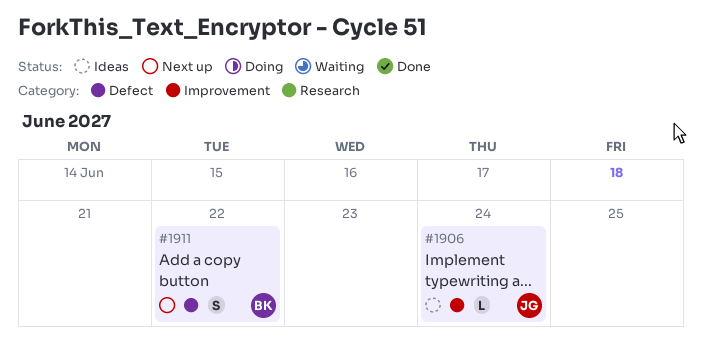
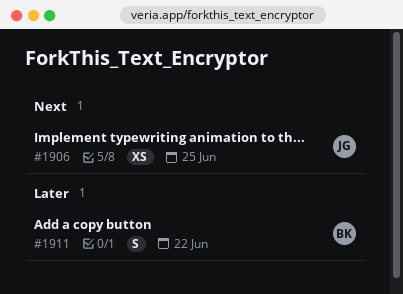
#1906, estimate: L -> XS
#1906, due: Jun 24 -> Jun 25

